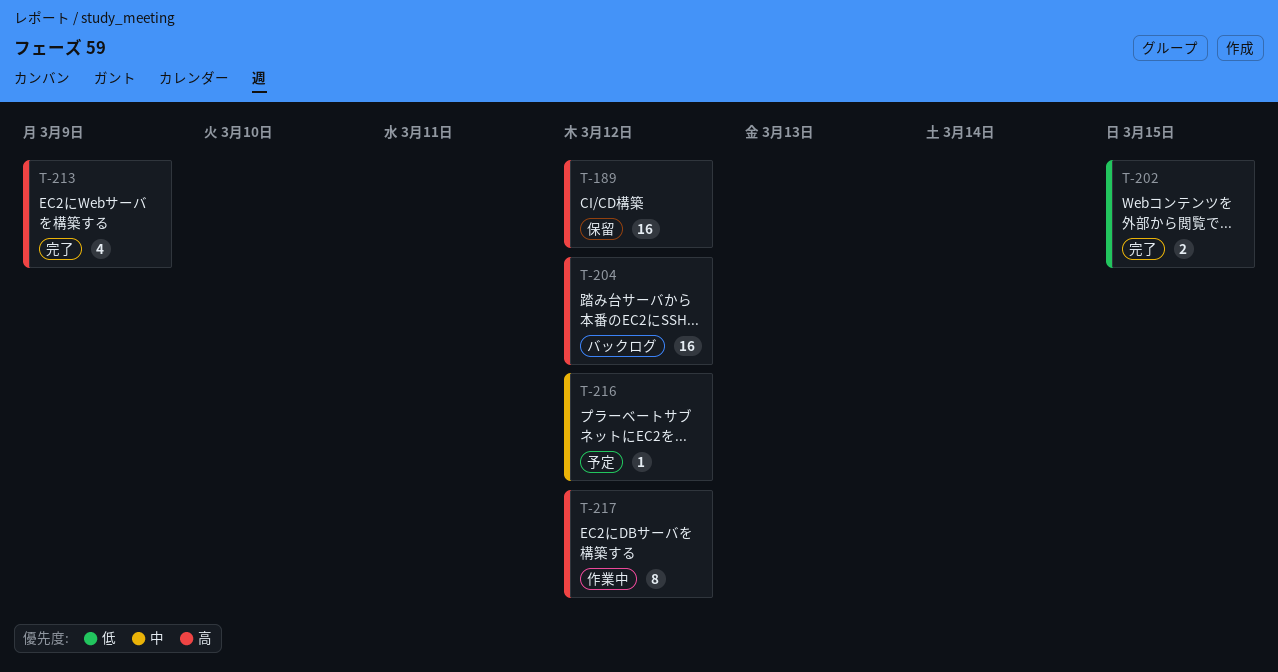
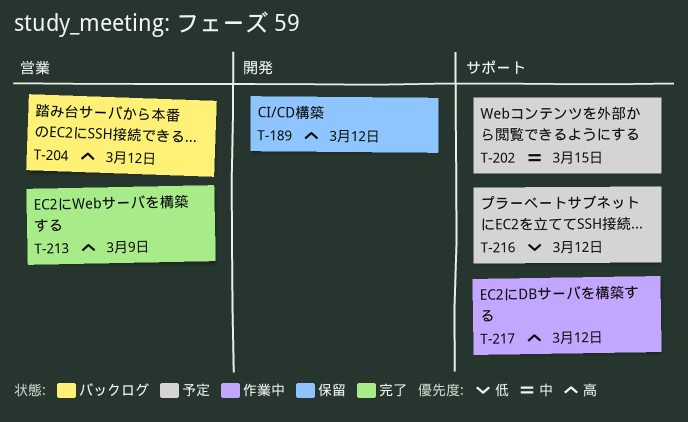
T-202, status: 完了 -> 予定
T-202, priority: 低 -> 中
T-216, priority: 中 -> 低

